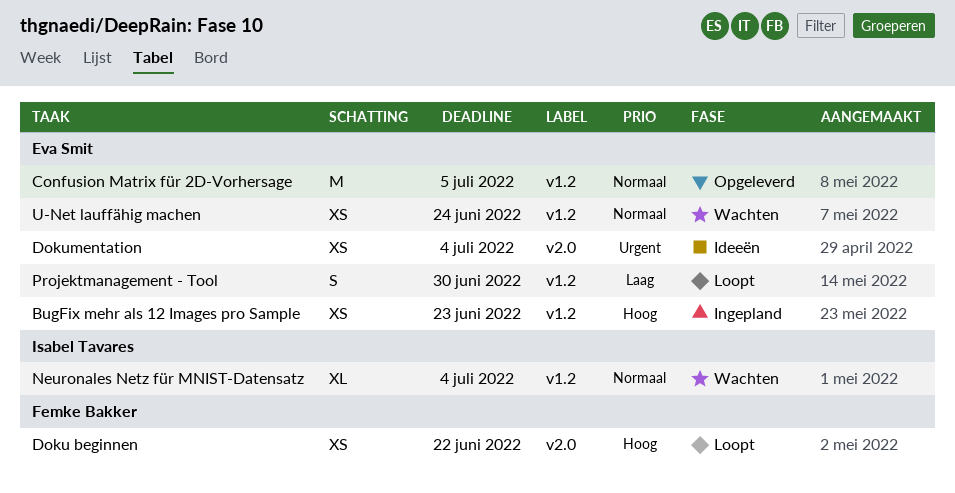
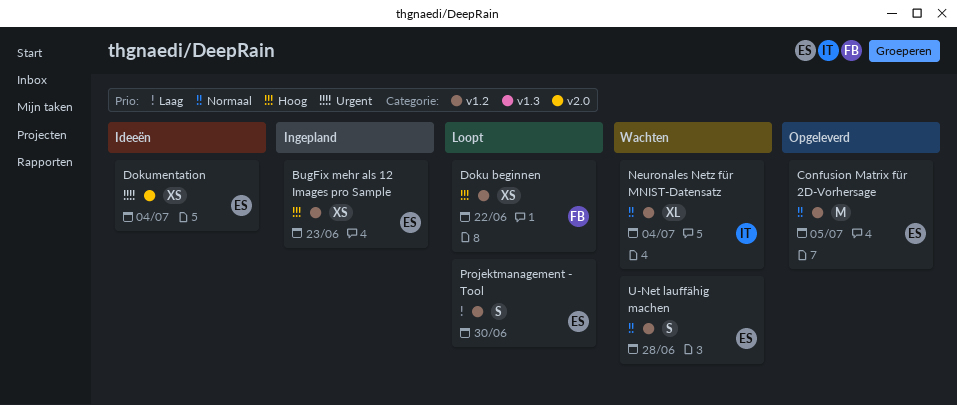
Doku beginnen, label: v2.0 -> v1.2
U-Net lauffähig machen, estimate: XS -> S
U-Net lauffähig machen, due: Jun 24 -> Jun 28

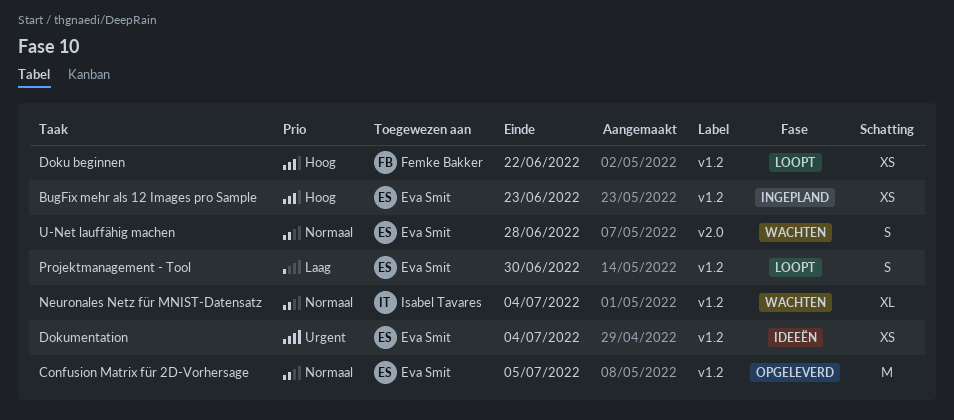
Dokumentation, label: v2.0 -> v1.2
U-Net lauffähig machen, label: v1.2 -> v2.0

